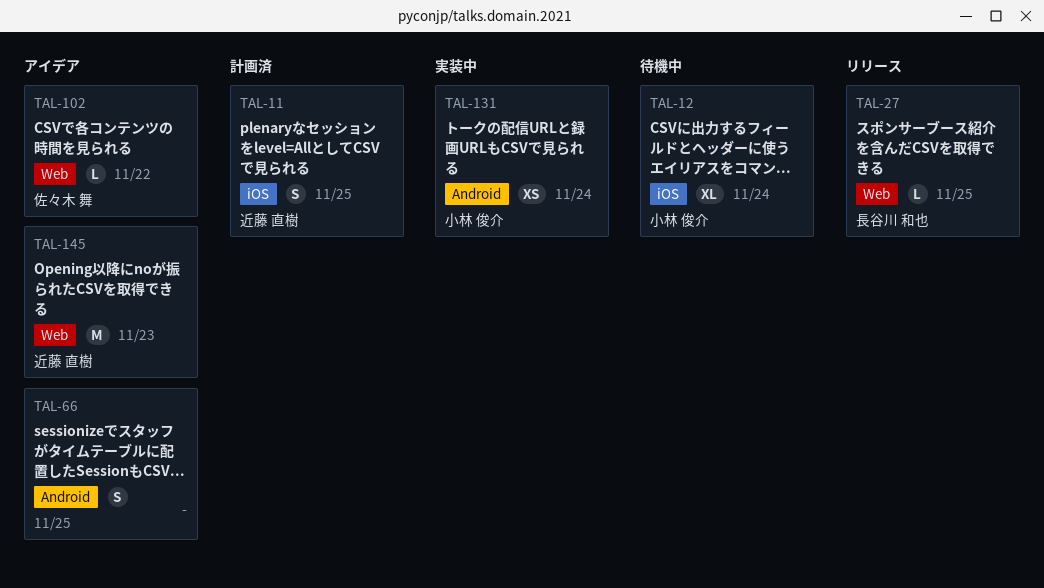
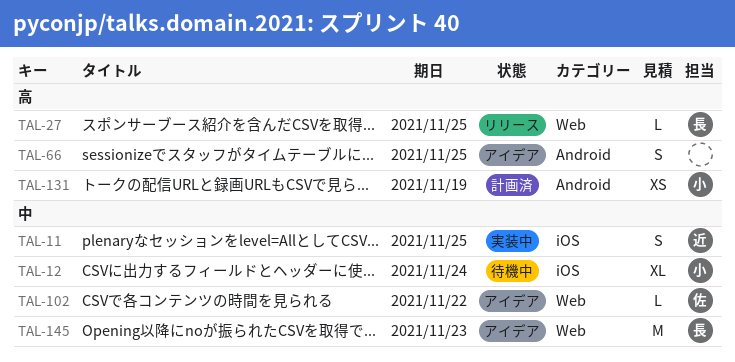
TAL-11, status: 計画済 -> 実装中
TAL-131, status: 実装中 -> 計画済
TAL-131, due: Nov 24 -> Nov 19
TAL-145, owner: 近藤 直樹 -> 長谷川 和也

